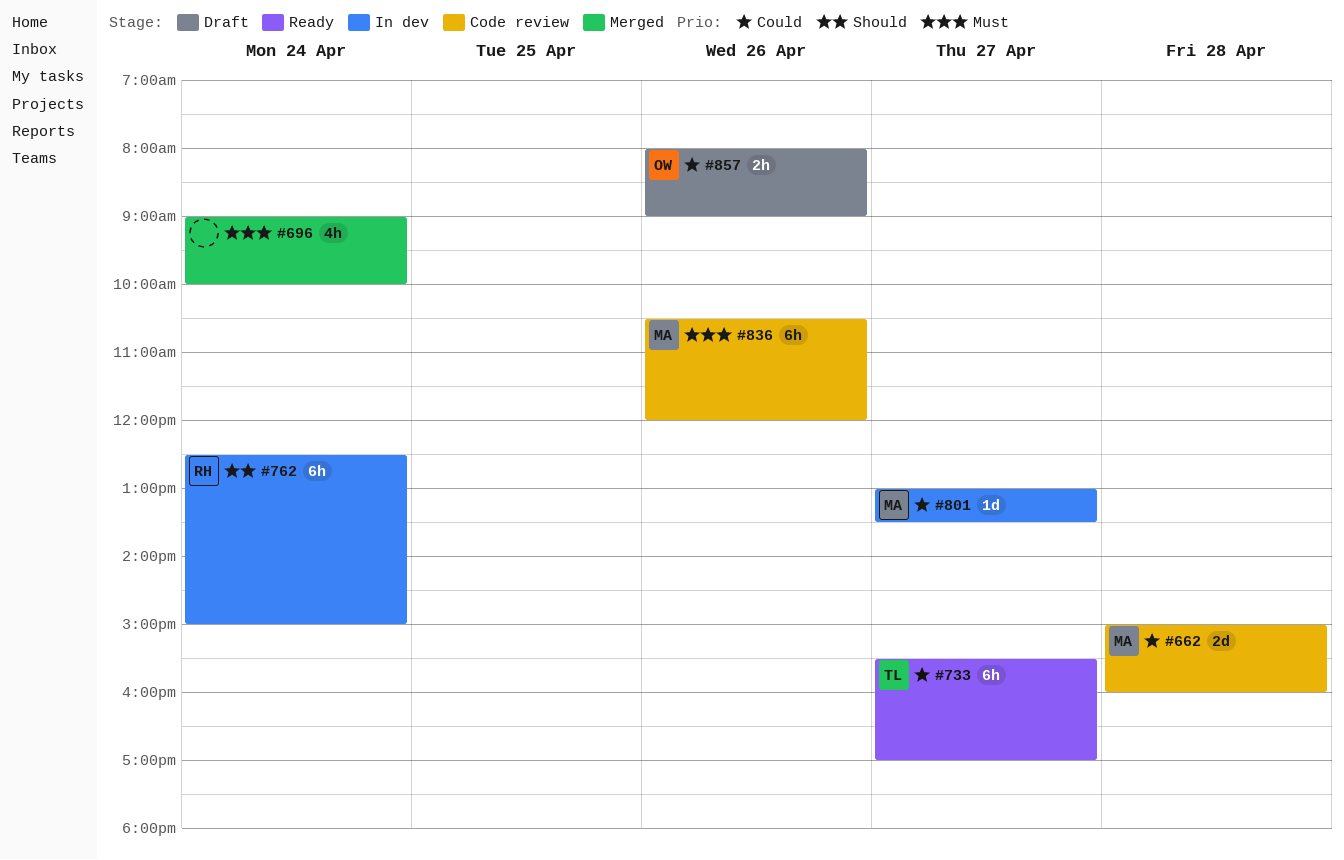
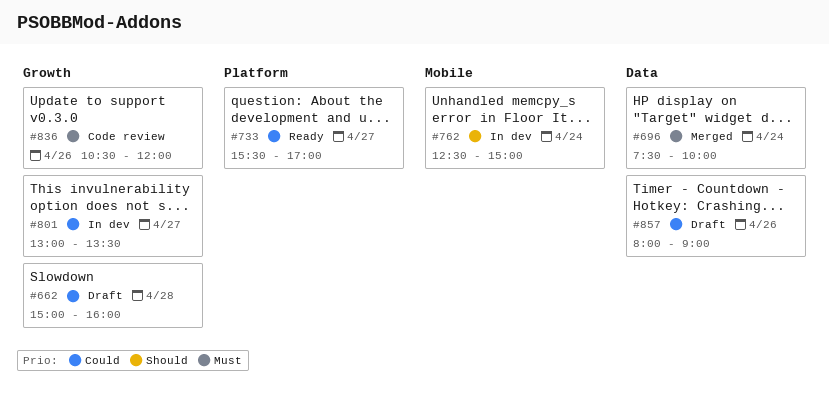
#662, status: Code review -> Draft
#696, begins: 09:00 -> 07:30

